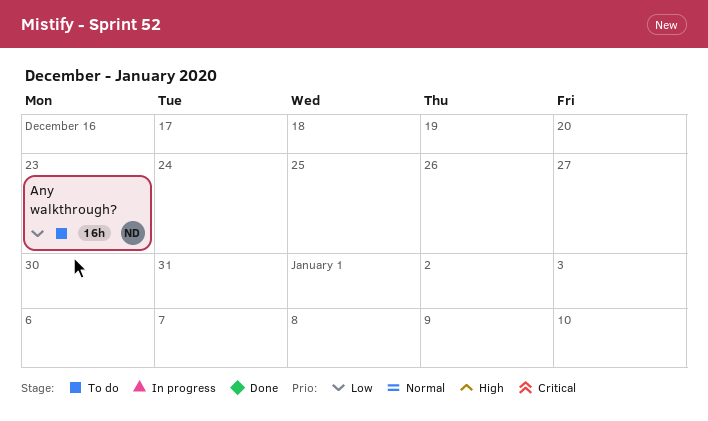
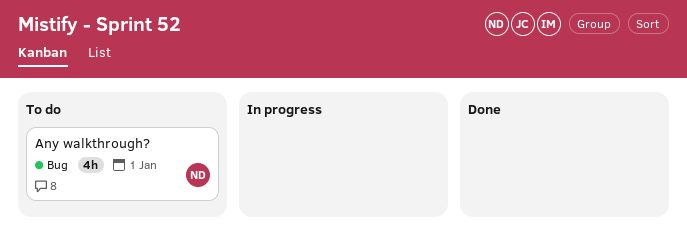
Any walkthrough?, estimate: 16h -> 4h
Any walkthrough?, due: Dec 23 -> Jan 1

